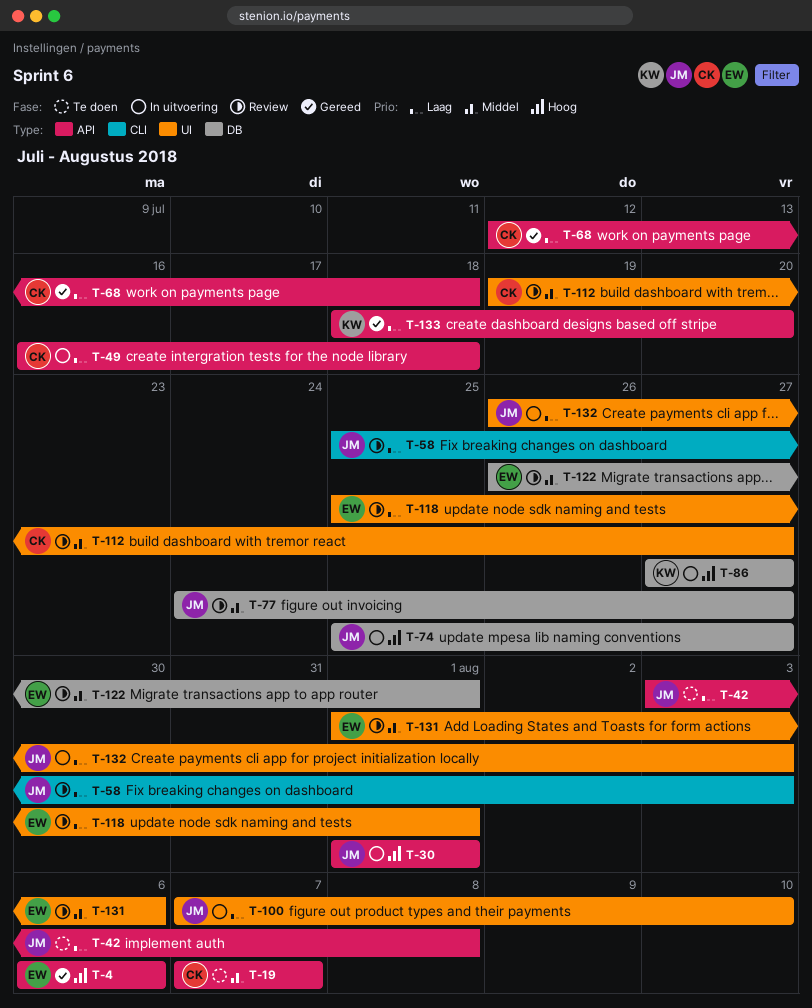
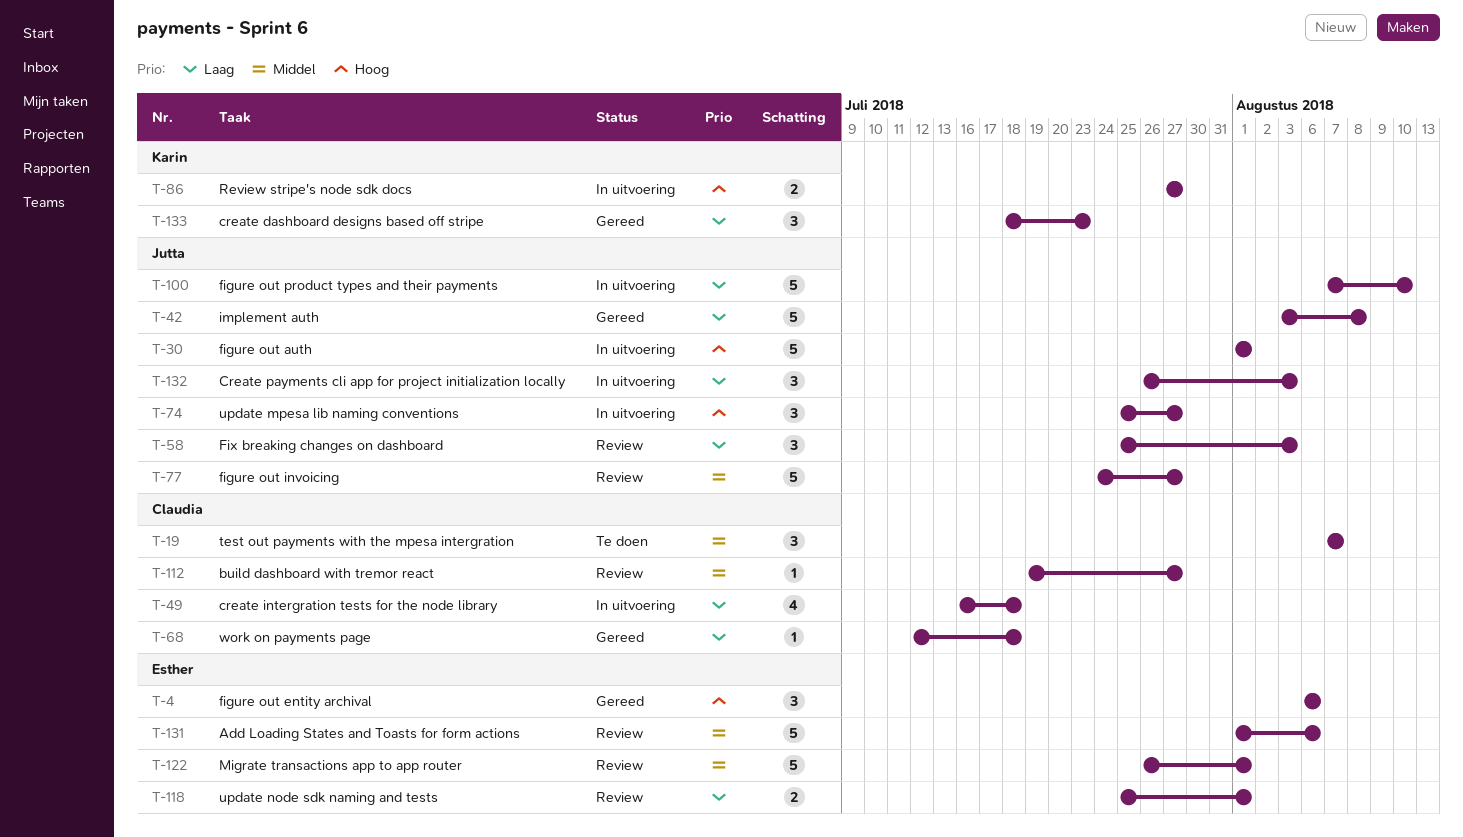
T-42, status: Te doen -> Gereed
T-133, due: Jul 20 -> Jul 23

